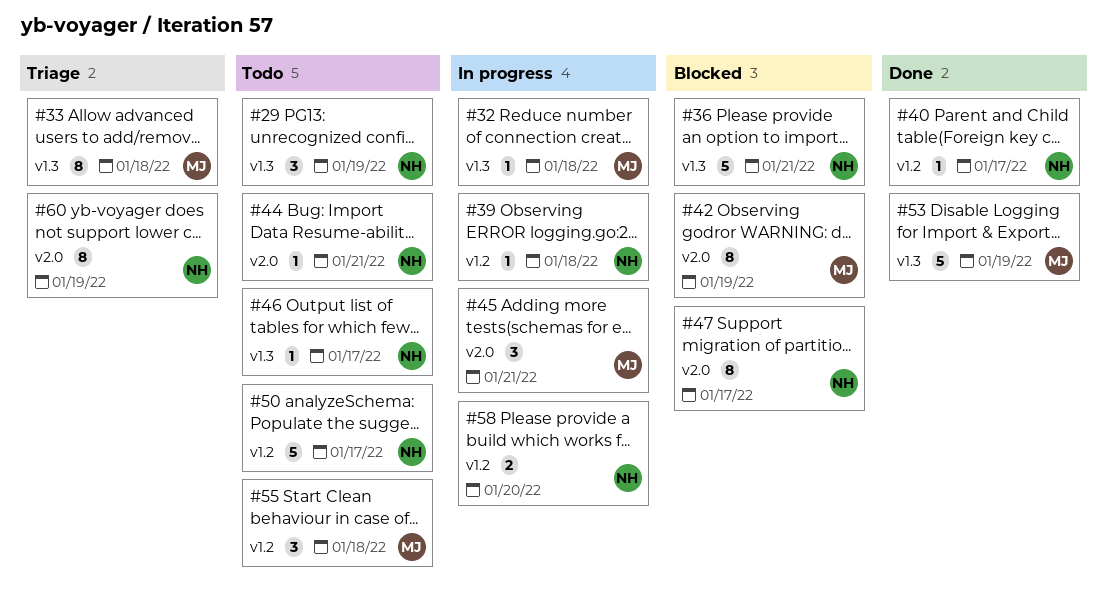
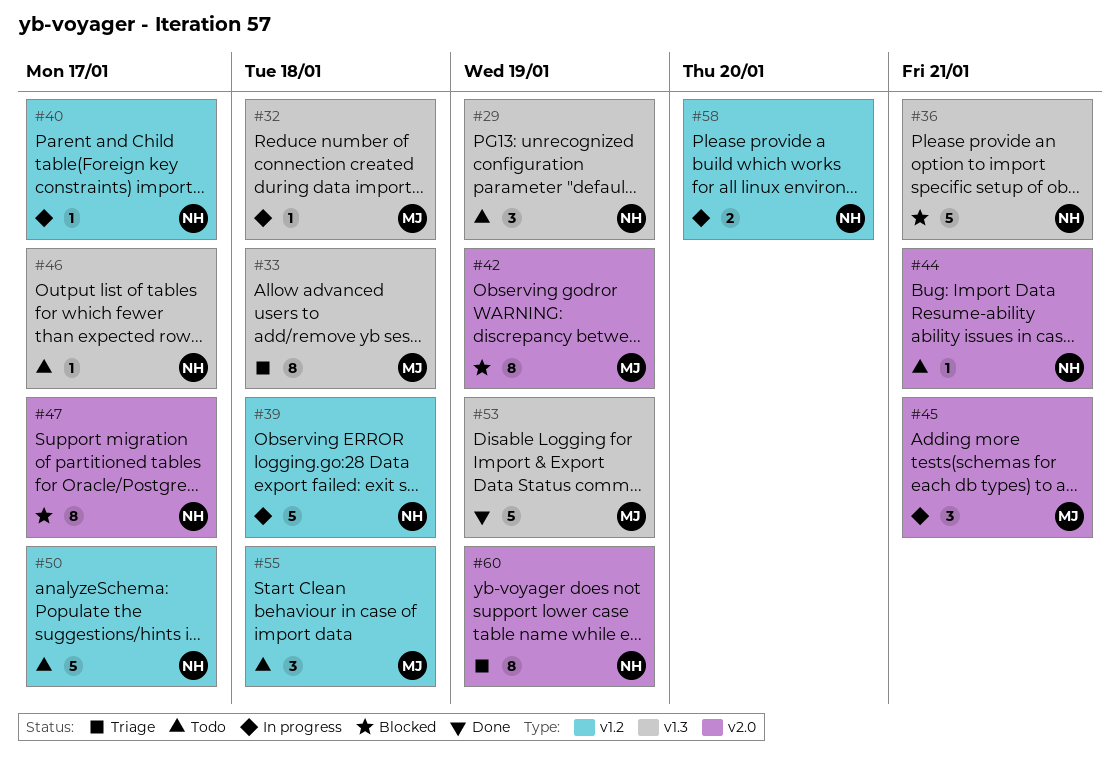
#39, estimate: 1 -> 5
#40, status: Done -> In progress

